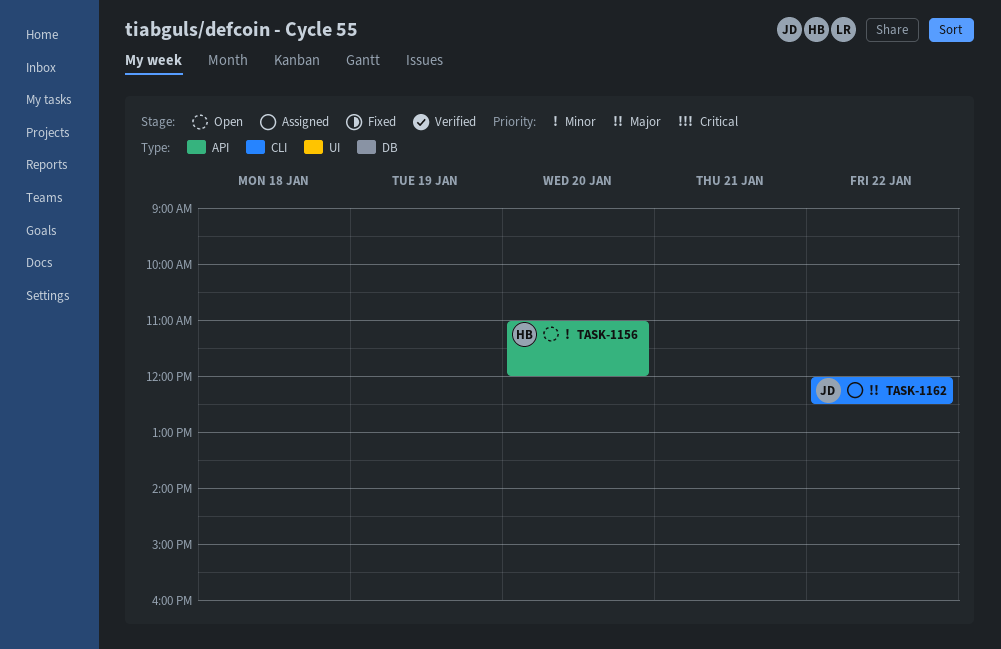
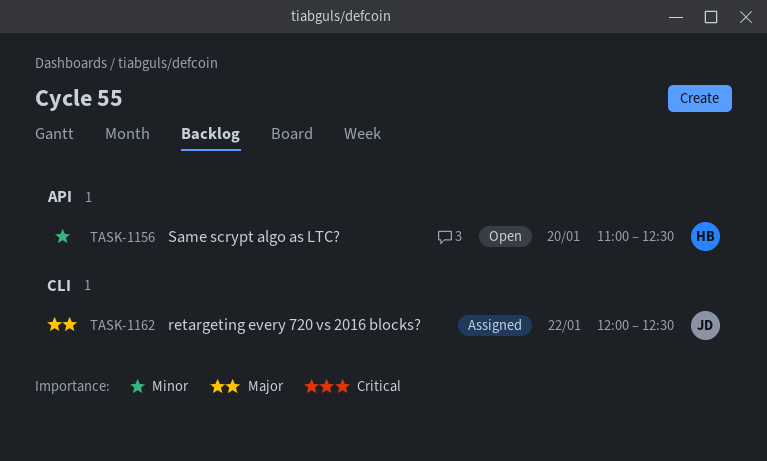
TASK-1156, ends: 12:00 -> 12:30

